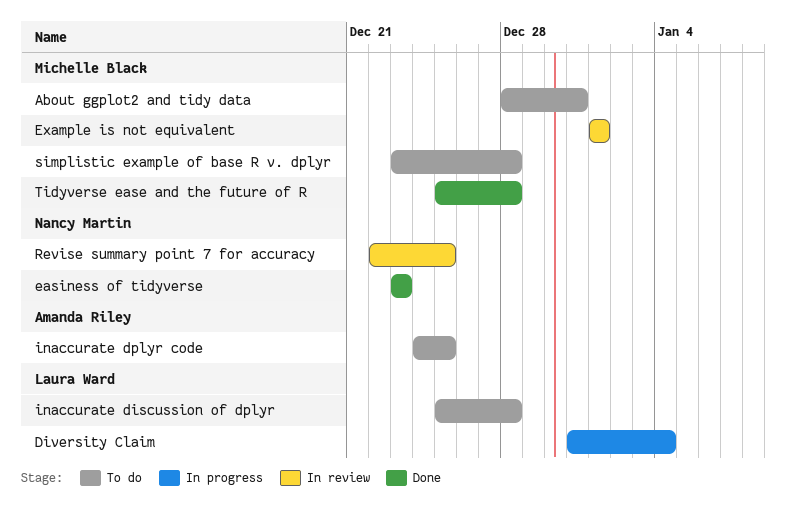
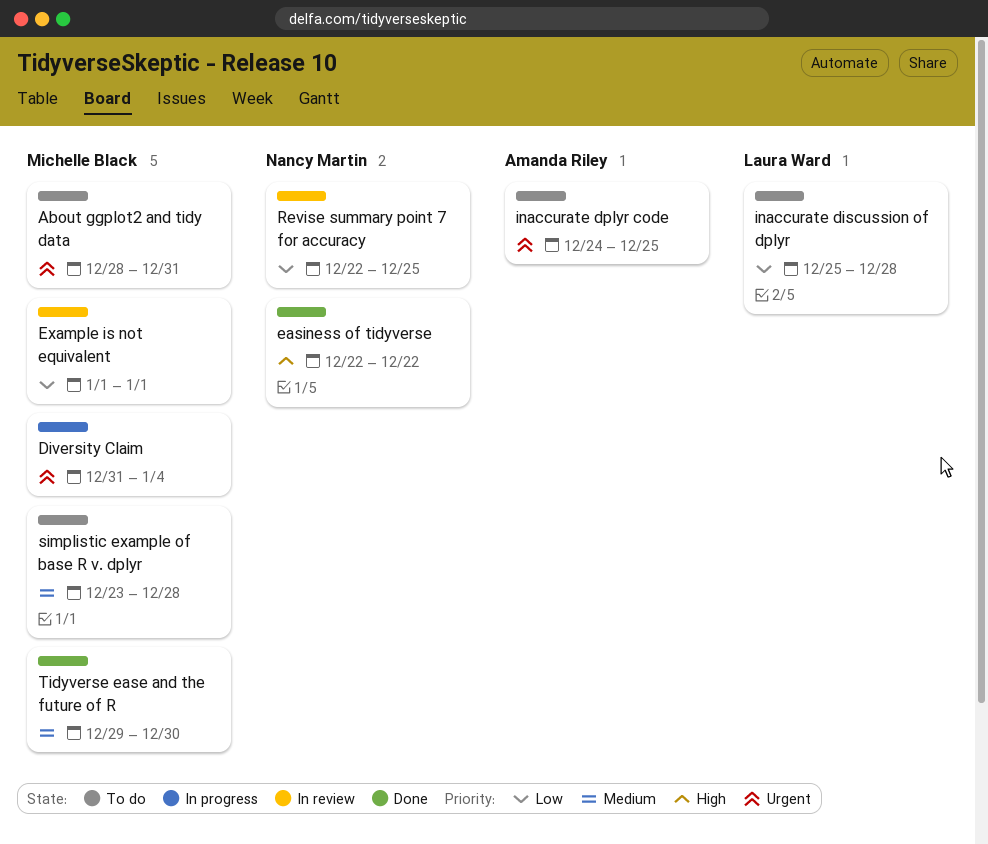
Diversity Claim, owner: Laura Ward -> Michelle Black
easiness of tidyverse, start: Dec 23 -> Dec 22
easiness of tidyverse, due: Dec 23 -> Dec 22
Tidyverse ease and the future of R, start: Dec 25 -> Dec 29
Tidyverse ease and the future of R, due: Dec 28 -> Dec 30

